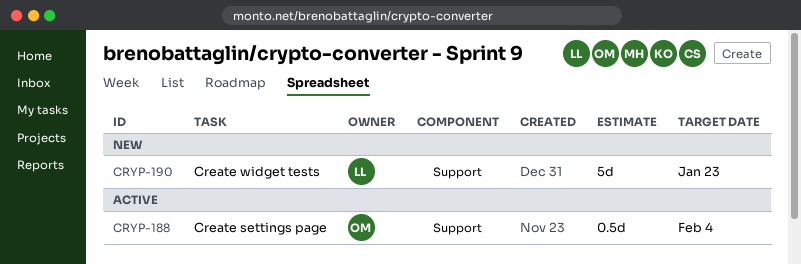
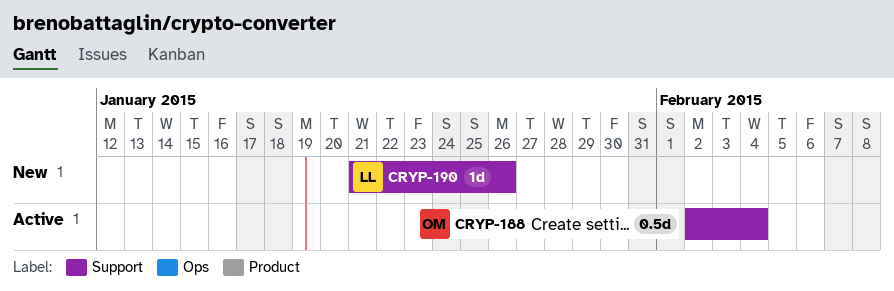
CRYP-190, estimate: 5d -> 1d
CRYP-190, due: Jan 23 -> Jan 26

